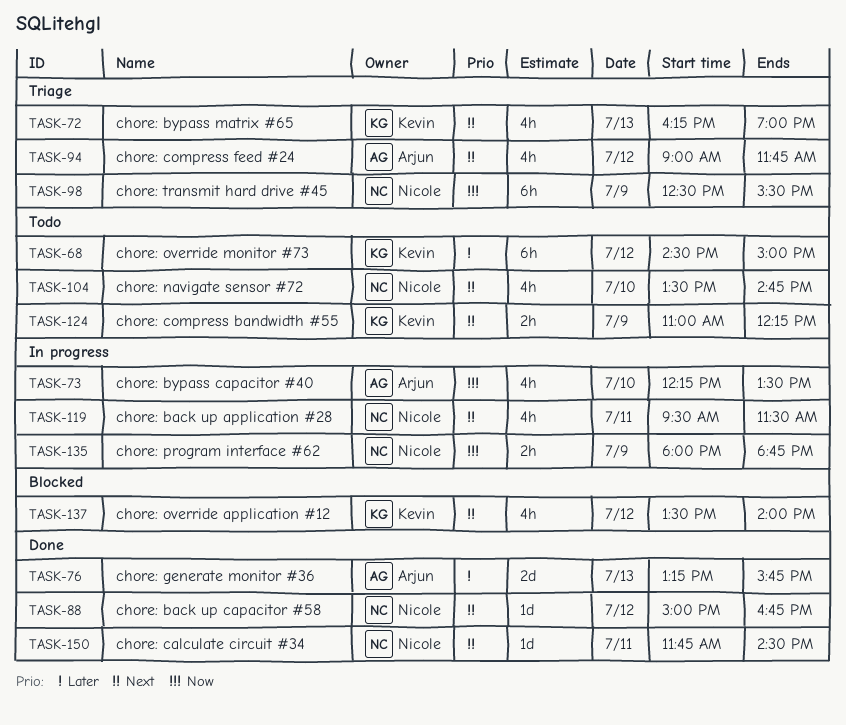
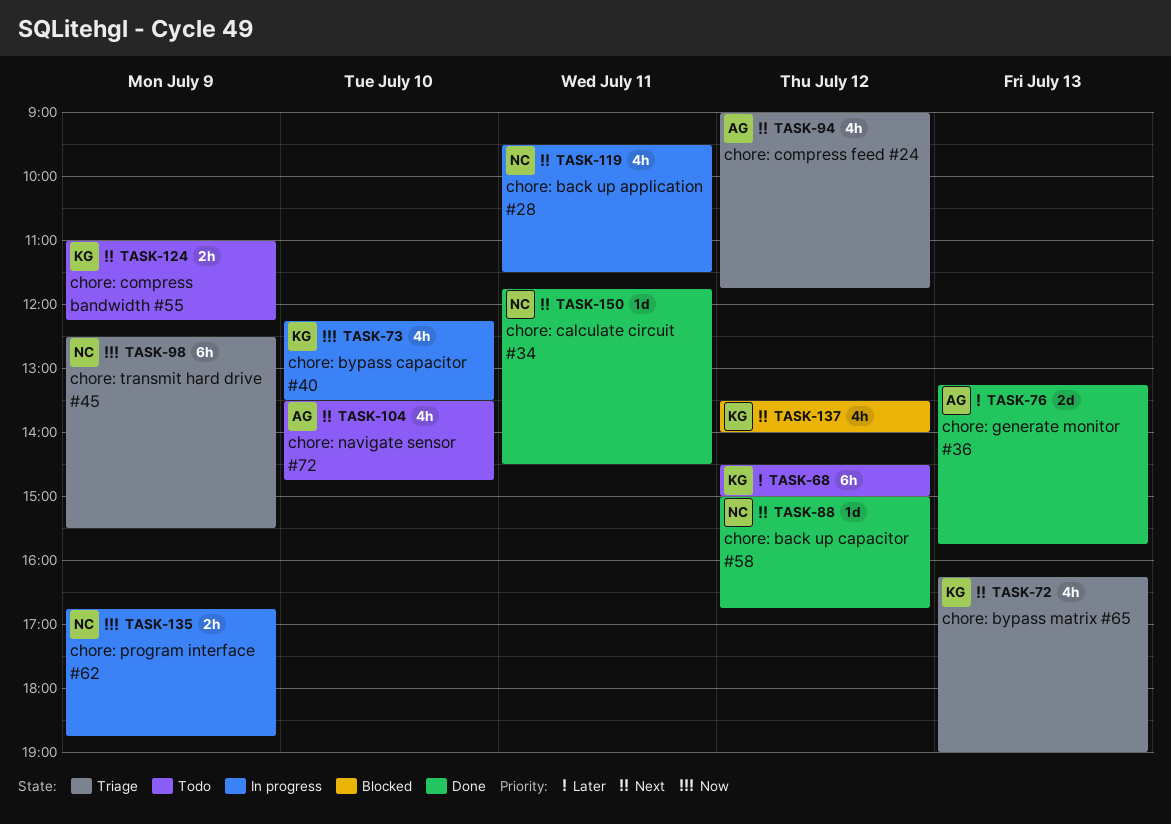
TASK-73, owner: Arjun -> Kevin
TASK-104, owner: Nicole -> Arjun
TASK-135, begins: 18:00 -> 16:45

